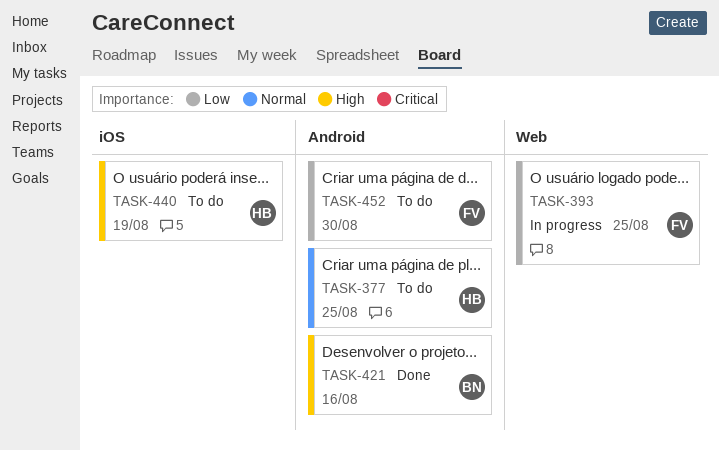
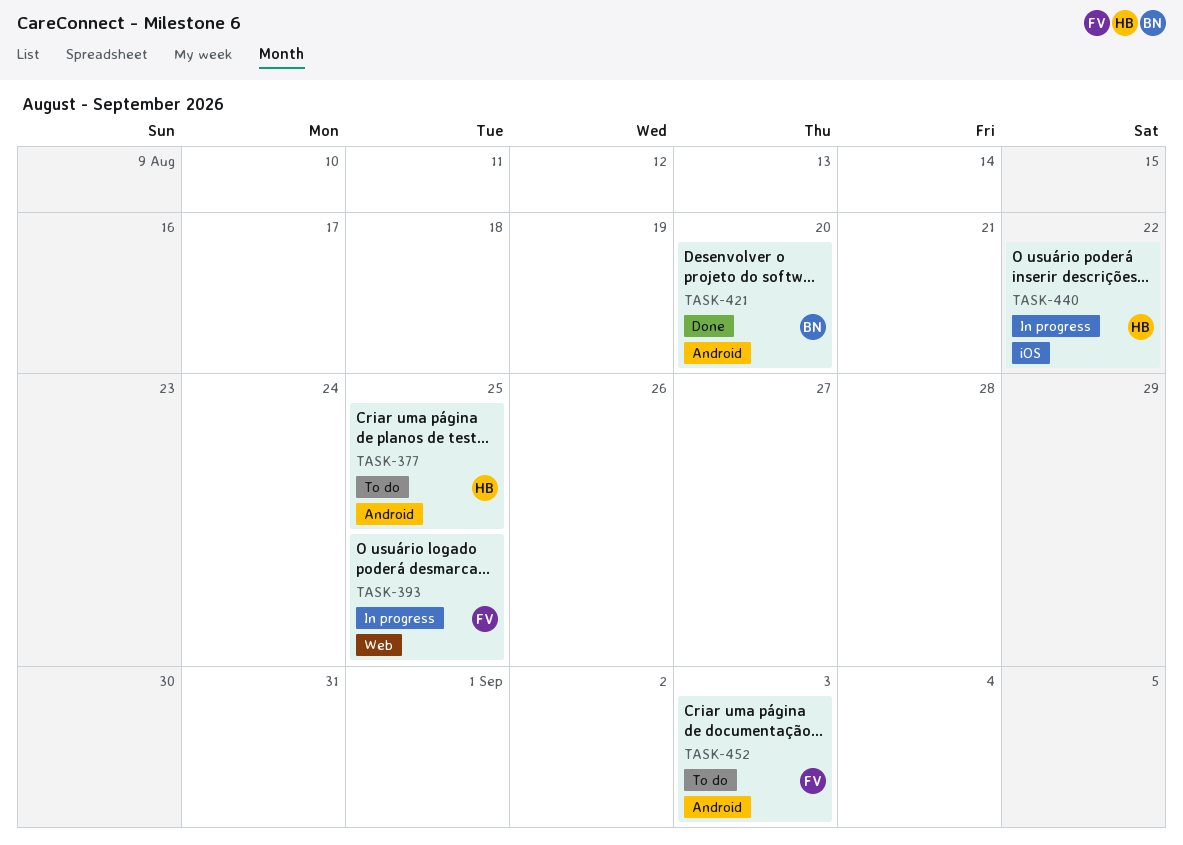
TASK-421, due: Aug 16 -> Aug 20
TASK-440, status: To do -> In progress
TASK-440, due: Aug 19 -> Aug 22
TASK-452, due: Aug 30 -> Sep 3

